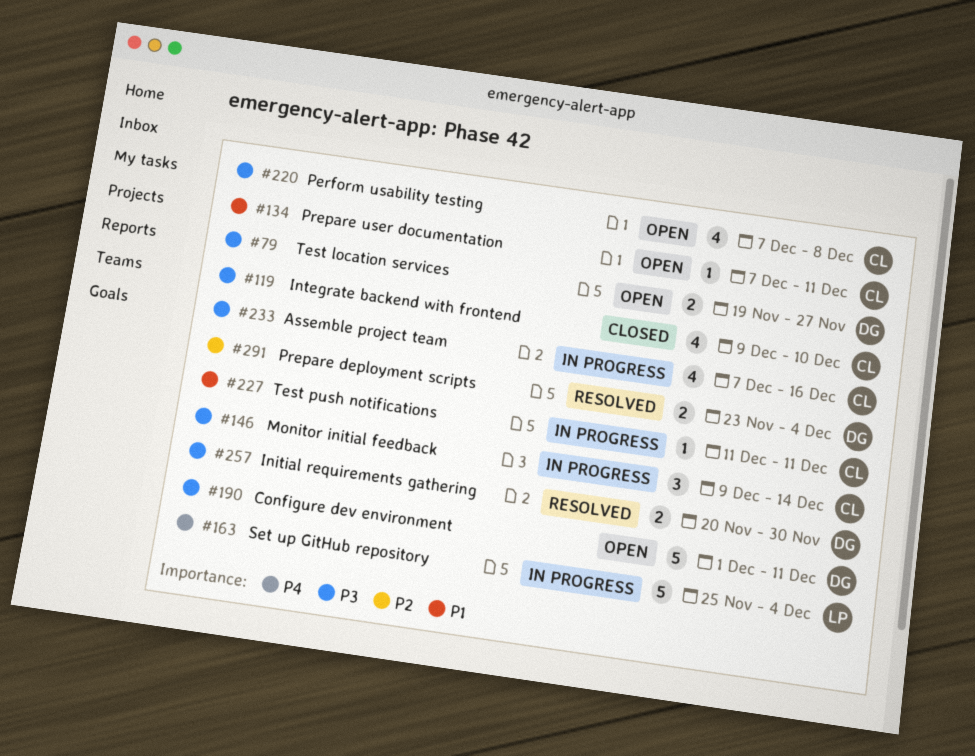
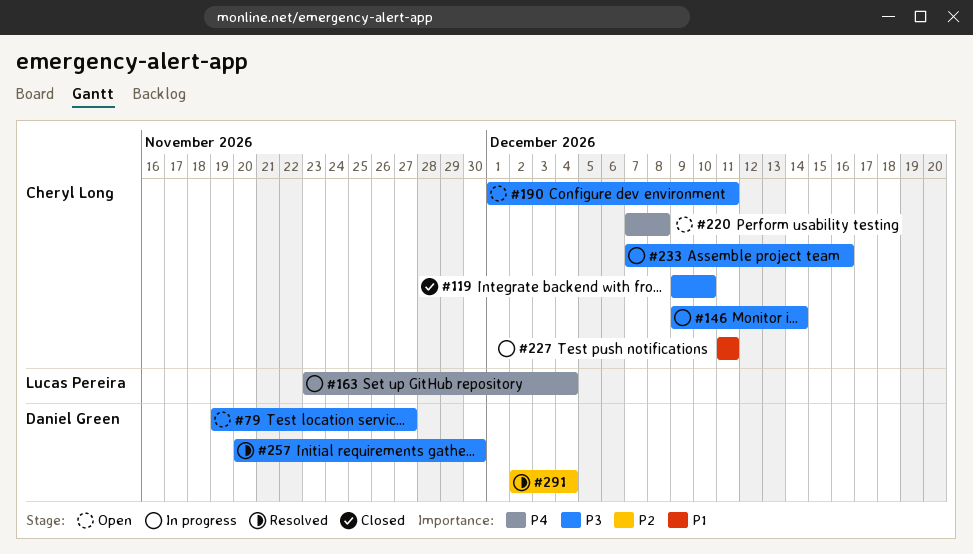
#134: present -> none
#163, start: Nov 25 -> Nov 23
#190, owner: Daniel Green -> Cheryl Long
#220, priority: P3 -> P4
#291, start: Nov 23 -> Dec 2

